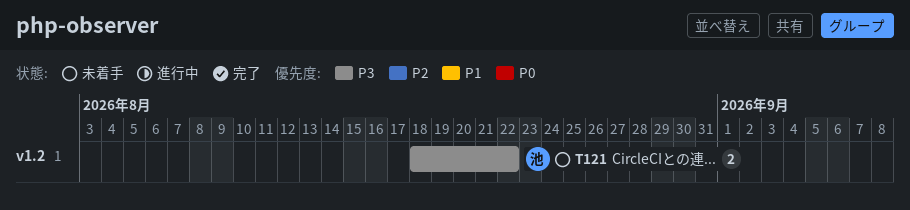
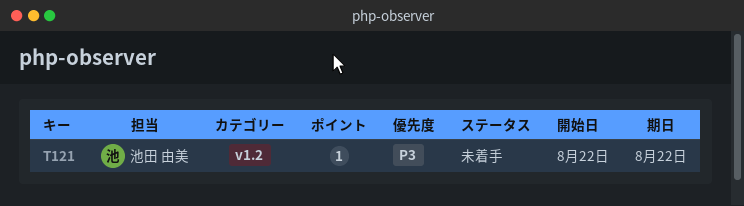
T121, estimate: 2 -> 1
T121, start: Aug 18 -> Aug 22

